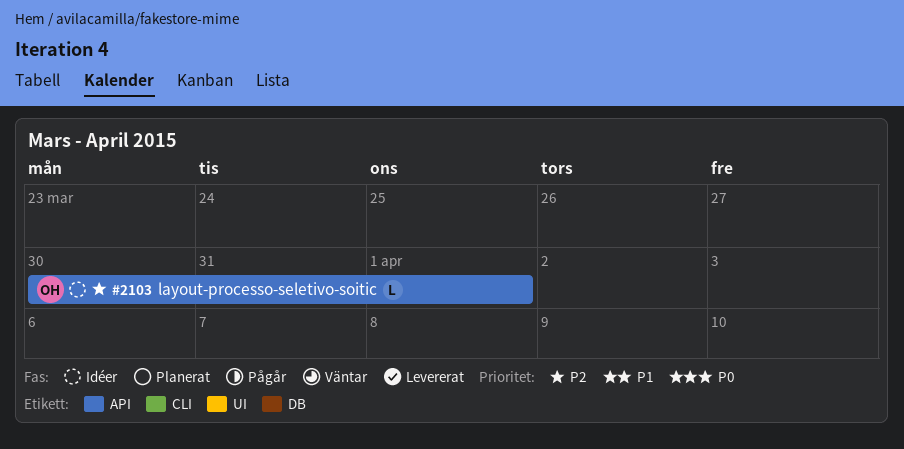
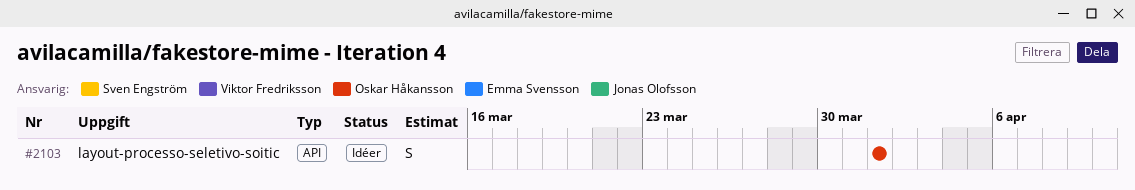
#2103, estimate: L -> S
#2103, start: Mar 30 -> Apr 1

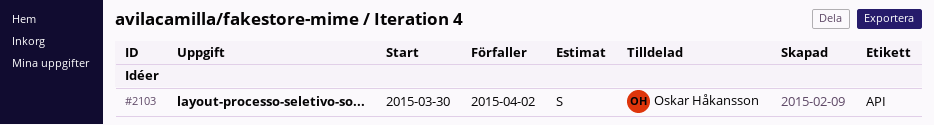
#2103, start: Apr 1 -> Mar 30
#2103, due: Apr 1 -> Apr 2

